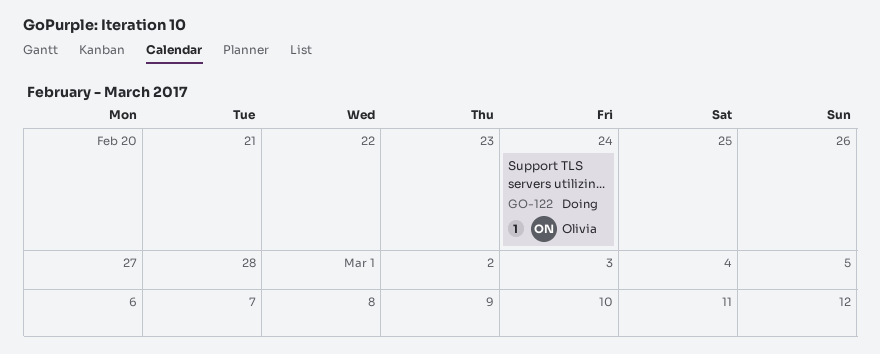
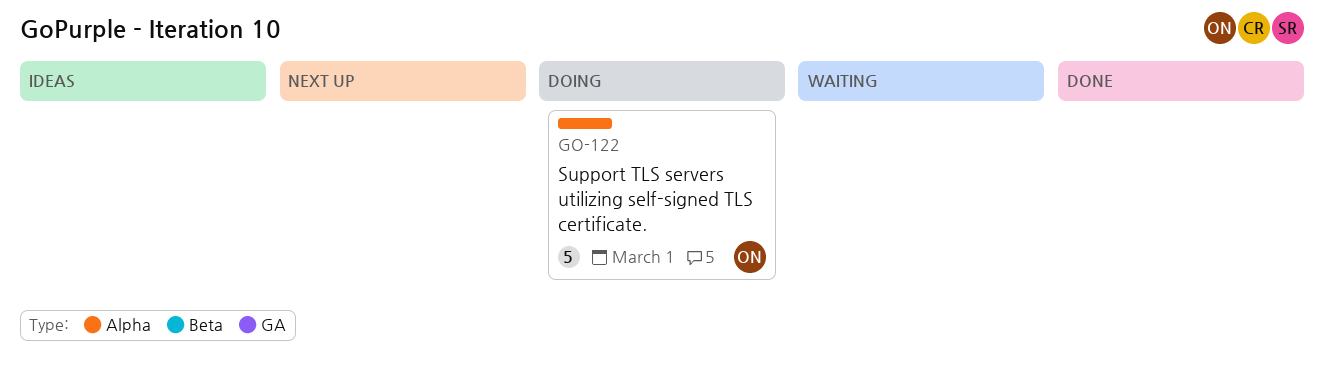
GO-122, estimate: 1 -> 5
GO-122, due: Feb 24 -> Mar 1

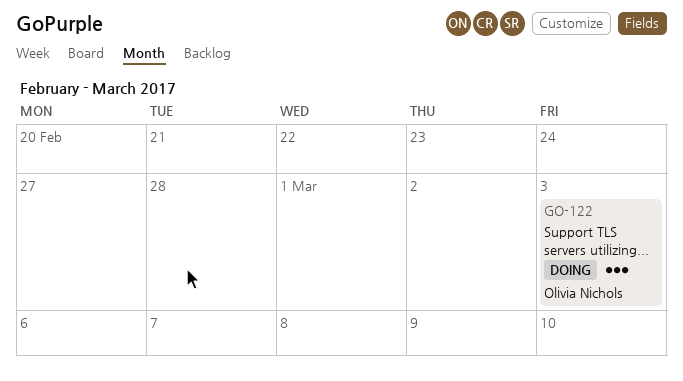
GO-122, estimate: 5 -> 3
GO-122, due: Mar 1 -> Mar 3

